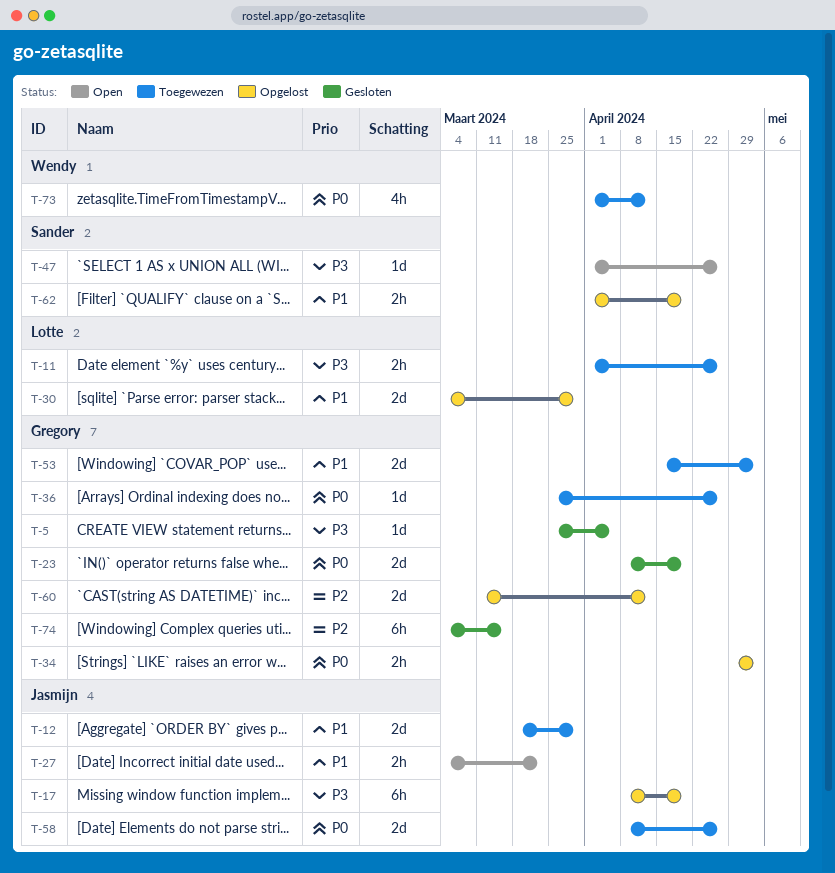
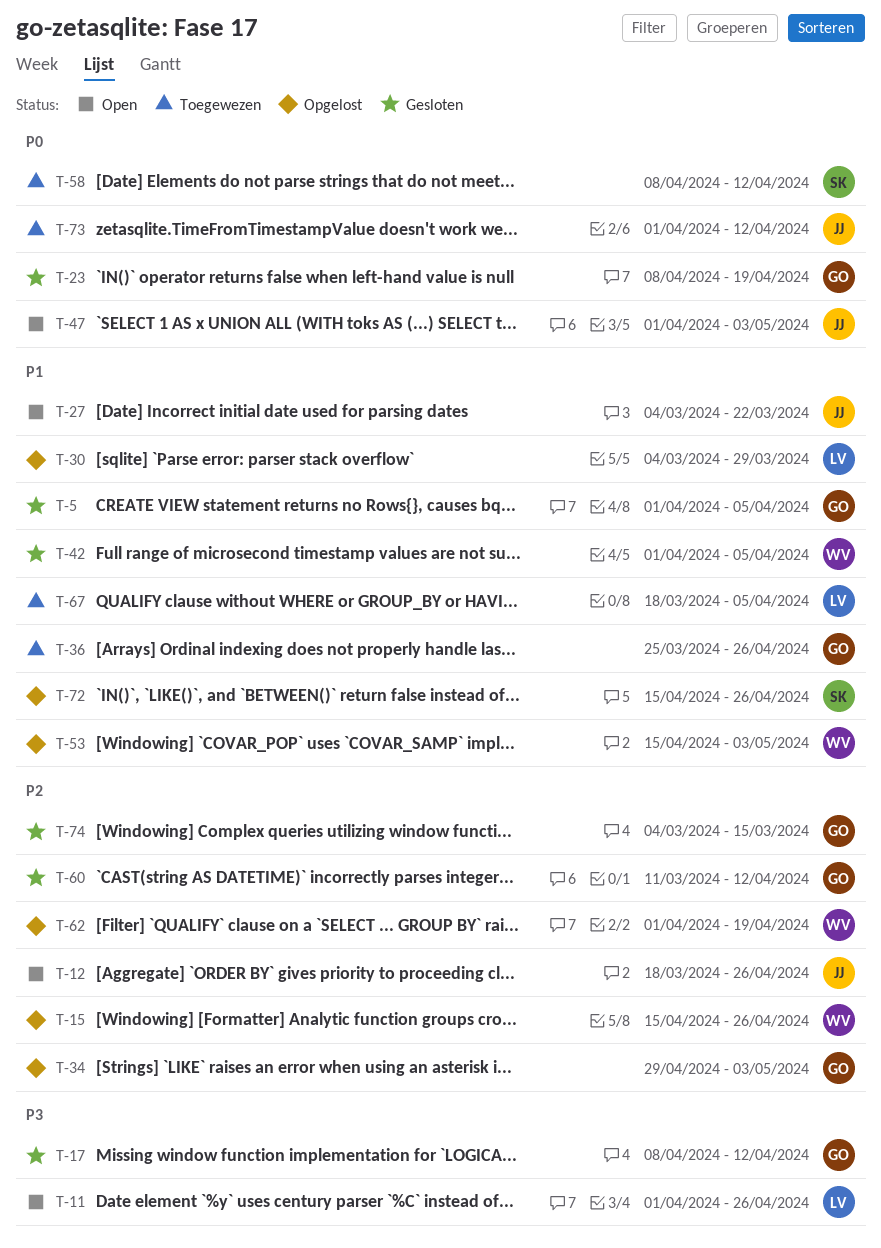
T-5, priority: P3 -> P1
T-5, start: Mar 25 -> Apr 1
T-11, status: Toegewezen -> Open
T-12, status: Toegewezen -> Open
T-12, priority: P1 -> P2
T-12, due: Mar 29 -> Apr 26
T-15: none -> present
T-17, status: Opgelost -> Gesloten
T-17, owner: Jasmijn -> Gregory
T-17, due: Apr 19 -> Apr 12
T-34, priority: P0 -> P2
T-36, priority: P0 -> P1
T-42: none -> present
T-47, owner: Sander -> Jasmijn
T-47, priority: P3 -> P0
T-47, due: Apr 26 -> May 3
T-53, status: Toegewezen -> Opgelost
T-53, owner: Gregory -> Wendy
T-58, owner: Jasmijn -> Sander
T-58, due: Apr 26 -> Apr 12
T-60, status: Opgelost -> Gesloten
T-62, owner: Sander -> Wendy
T-62, priority: P1 -> P2
T-67: none -> present
T-72: none -> present
T-73, owner: Wendy -> Jasmijn

